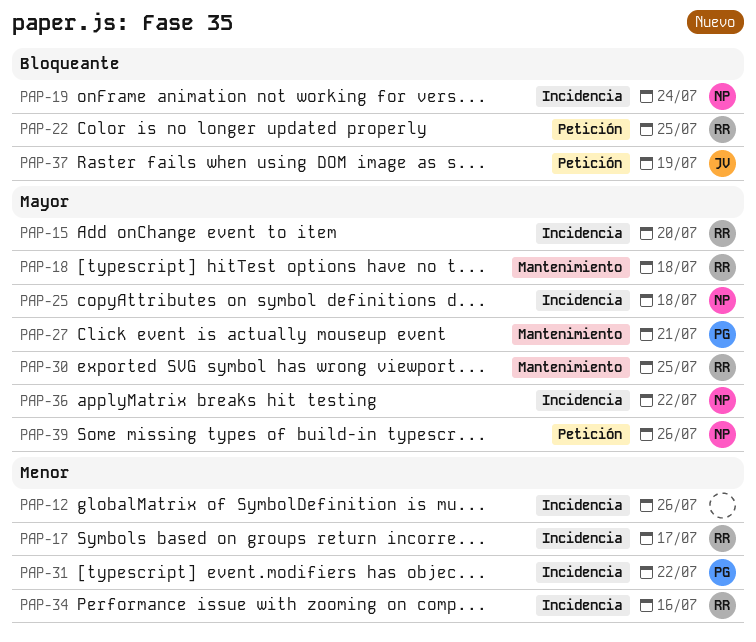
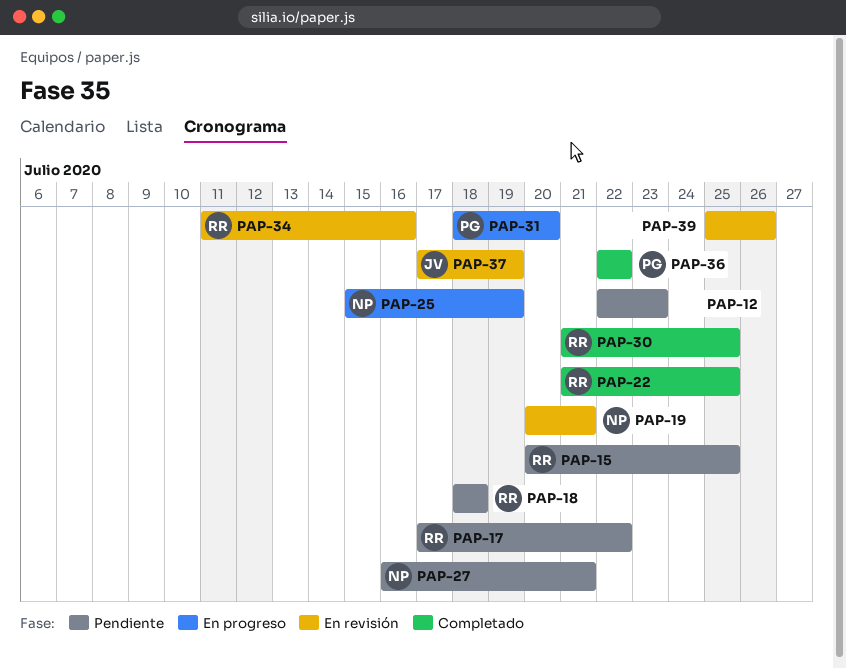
PAP-12, due: Jul 26 -> Jul 23
PAP-15, due: Jul 20 -> Jul 25
PAP-17, due: Jul 17 -> Jul 22
PAP-19, due: Jul 24 -> Jul 21
PAP-25, due: Jul 18 -> Jul 19
PAP-27, owner: PG -> NP
PAP-31, due: Jul 22 -> Jul 20
PAP-36, owner: NP -> PG
PAP-39, owner: NP -> none

